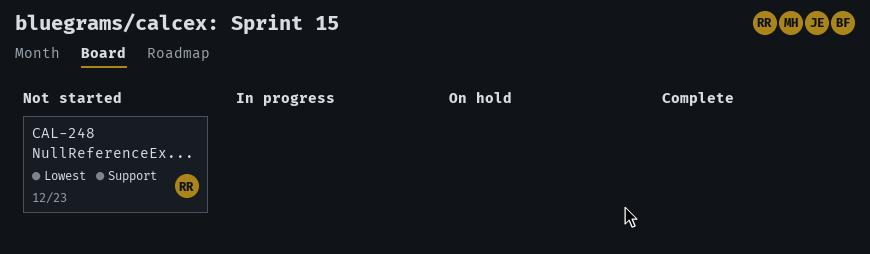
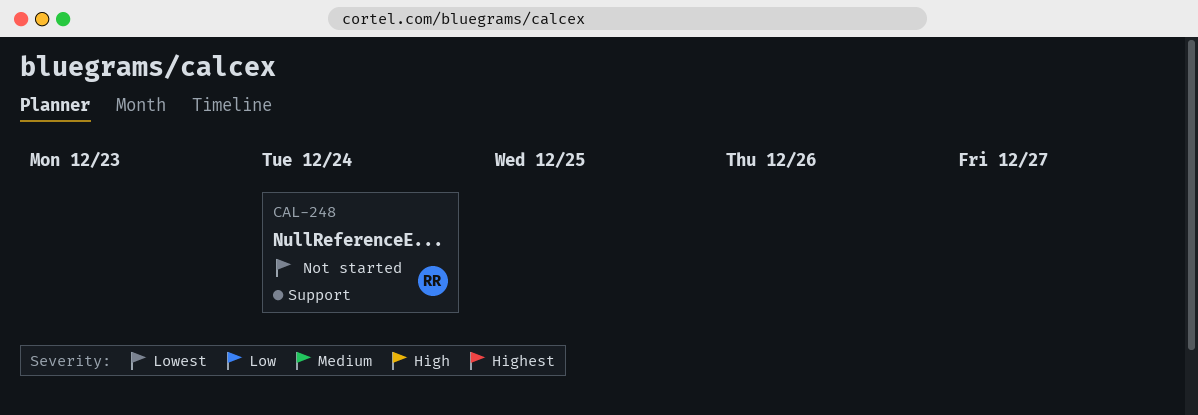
CAL-248, due: Dec 23 -> Dec 24

